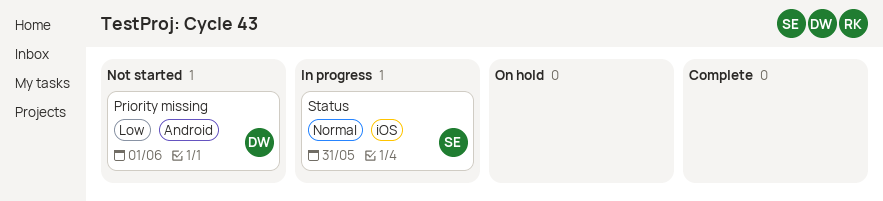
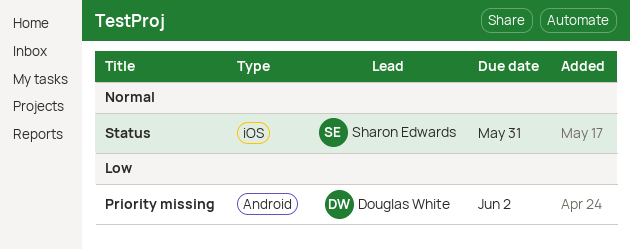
Priority missing, due: Jun 1 -> Jun 2

